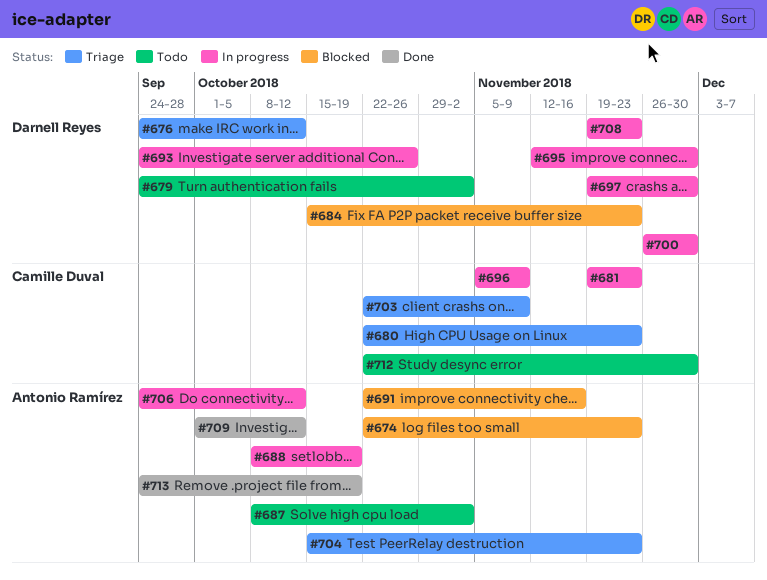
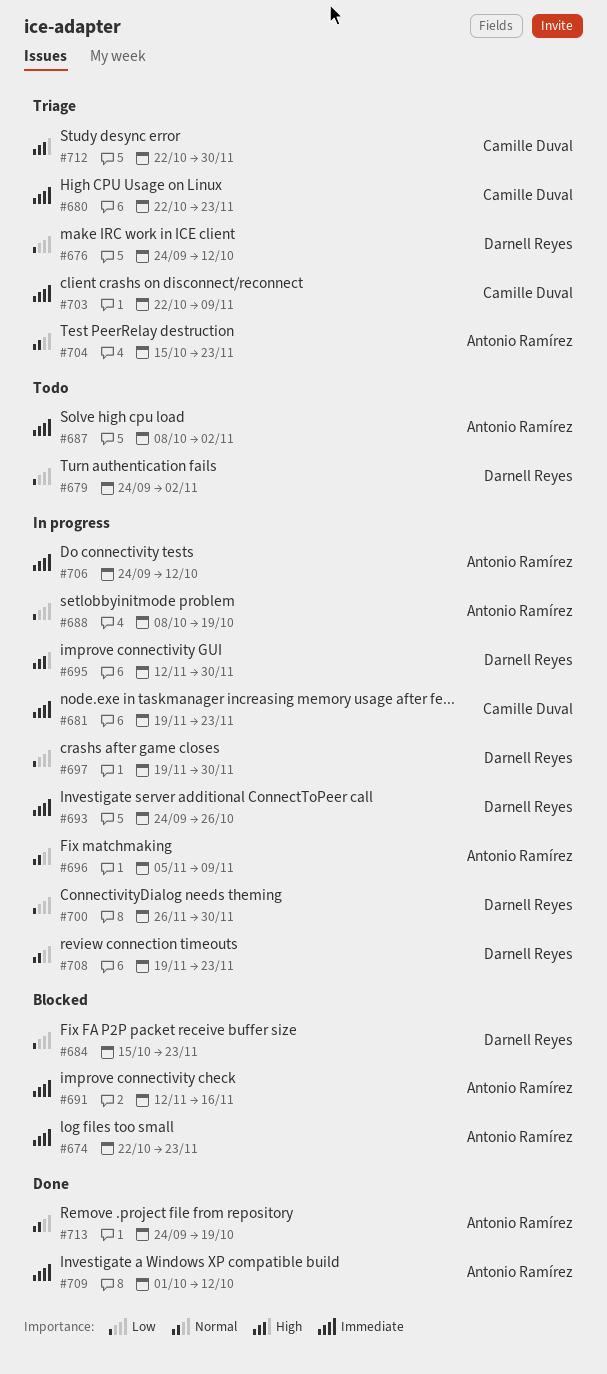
#691, start: Oct 22 -> Nov 12
#696, owner: Camille Duval -> Antonio Ramírez
#712, status: Todo -> Triage

